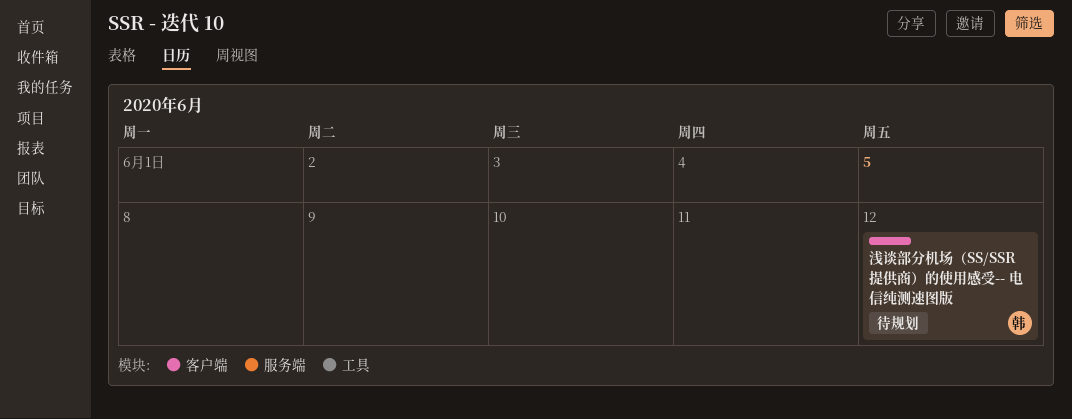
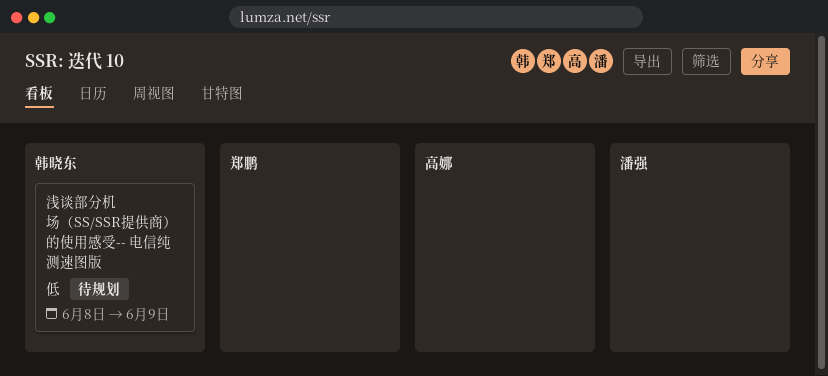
浅谈部分机场（SS/SSR提供商）的使用感受-- 电信纯测速图版, due: Jun 12 -> Jun 9

